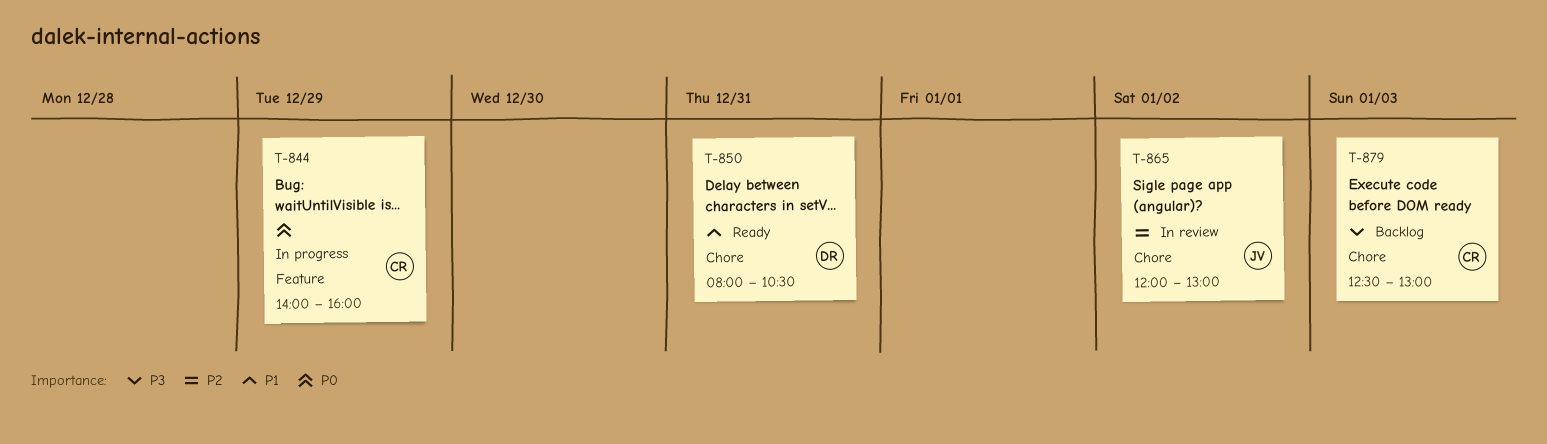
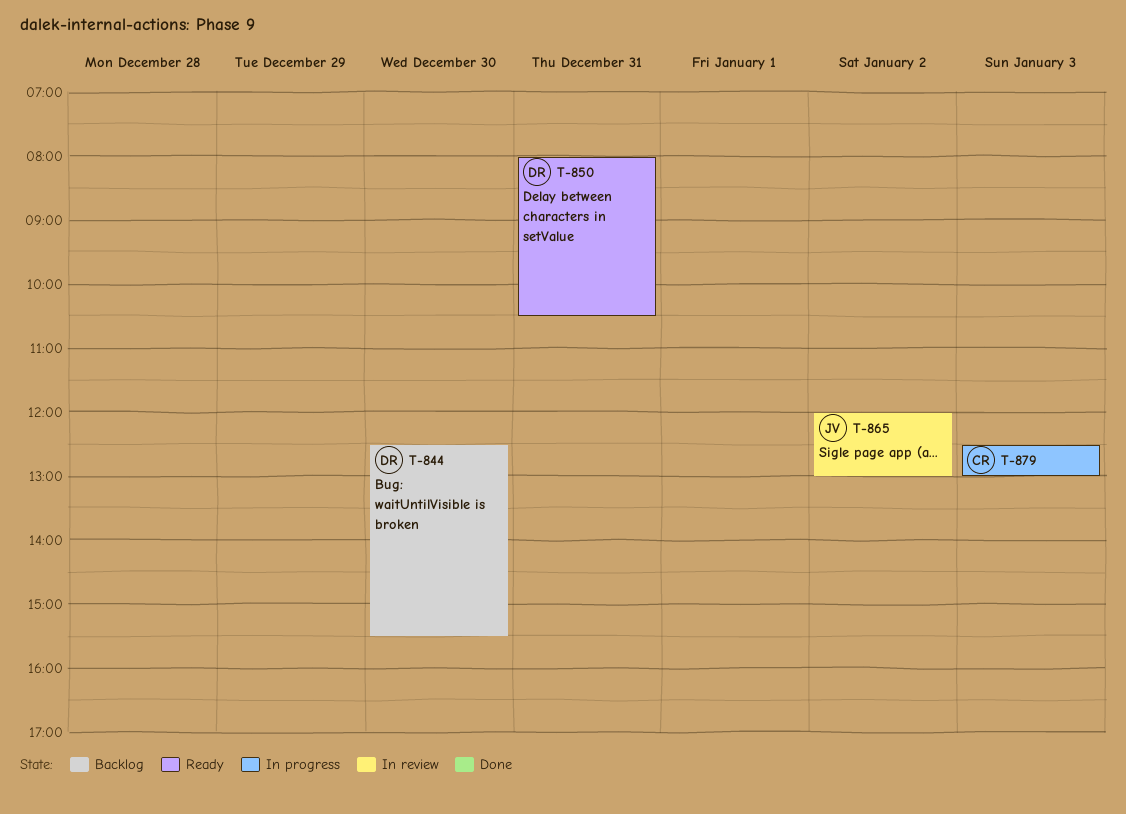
T-844, status: In progress -> Backlog
T-844, owner: CR -> DR
T-844, day: Dec 29 -> Dec 30
T-844, begins: 14:00 -> 12:30
T-844, ends: 16:00 -> 15:30
T-879, status: Backlog -> In progress

